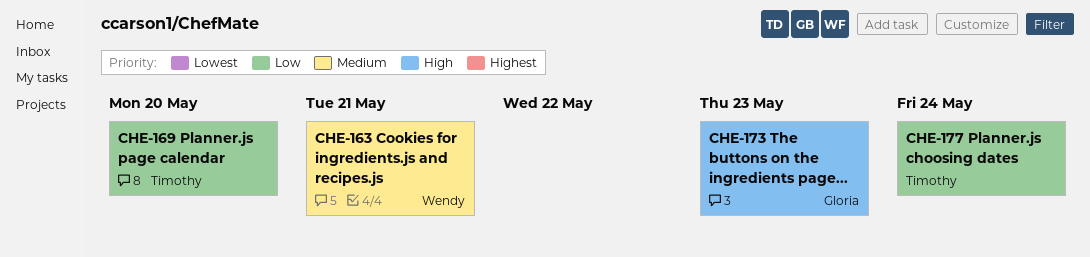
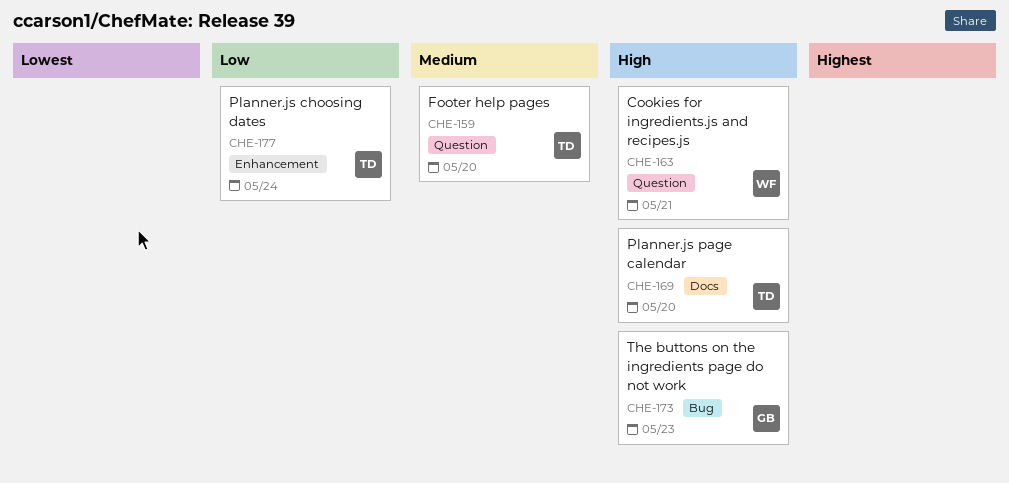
CHE-159: none -> present
CHE-163, priority: Medium -> High
CHE-169, priority: Low -> High

